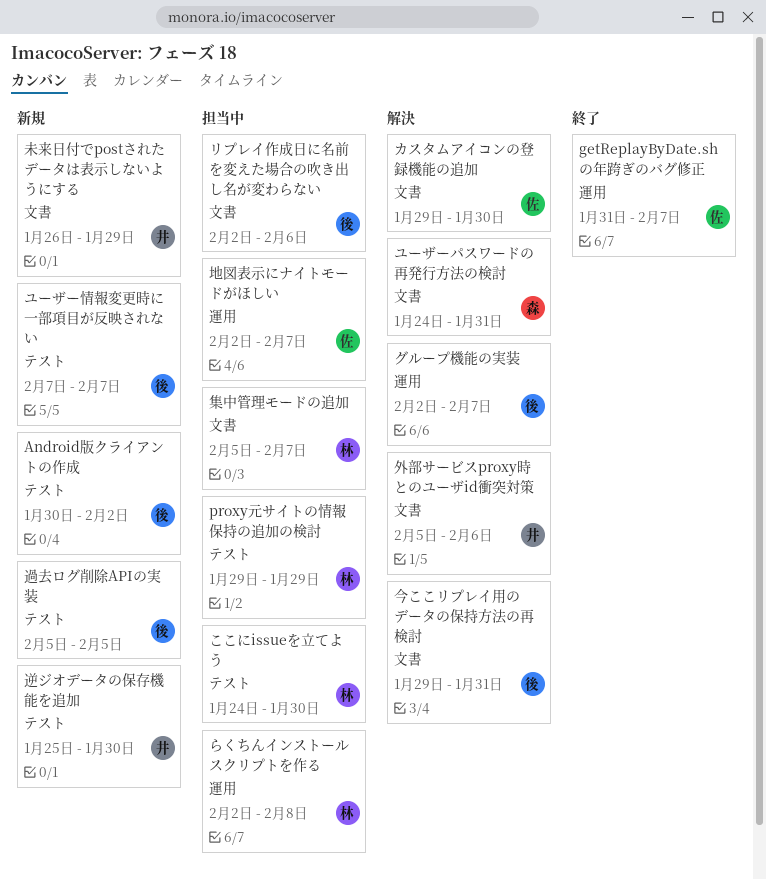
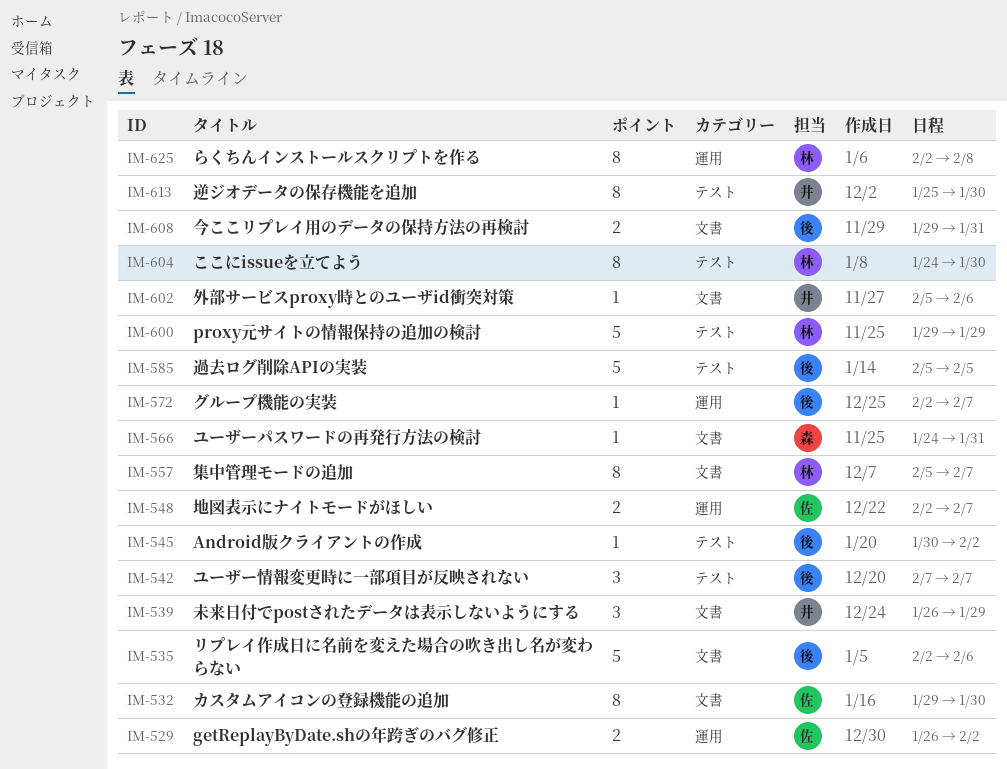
getReplayByDate.shの年跨ぎのバグ修正, start: Jan 31 -> Jan 26
getReplayByDate.shの年跨ぎのバグ修正, due: Feb 7 -> Feb 2

